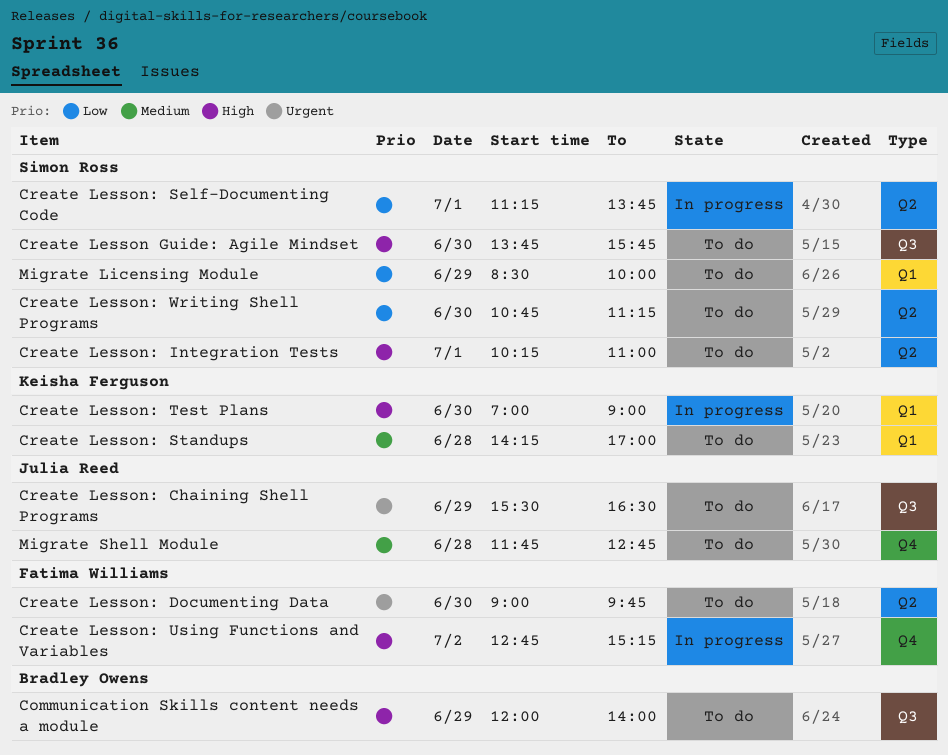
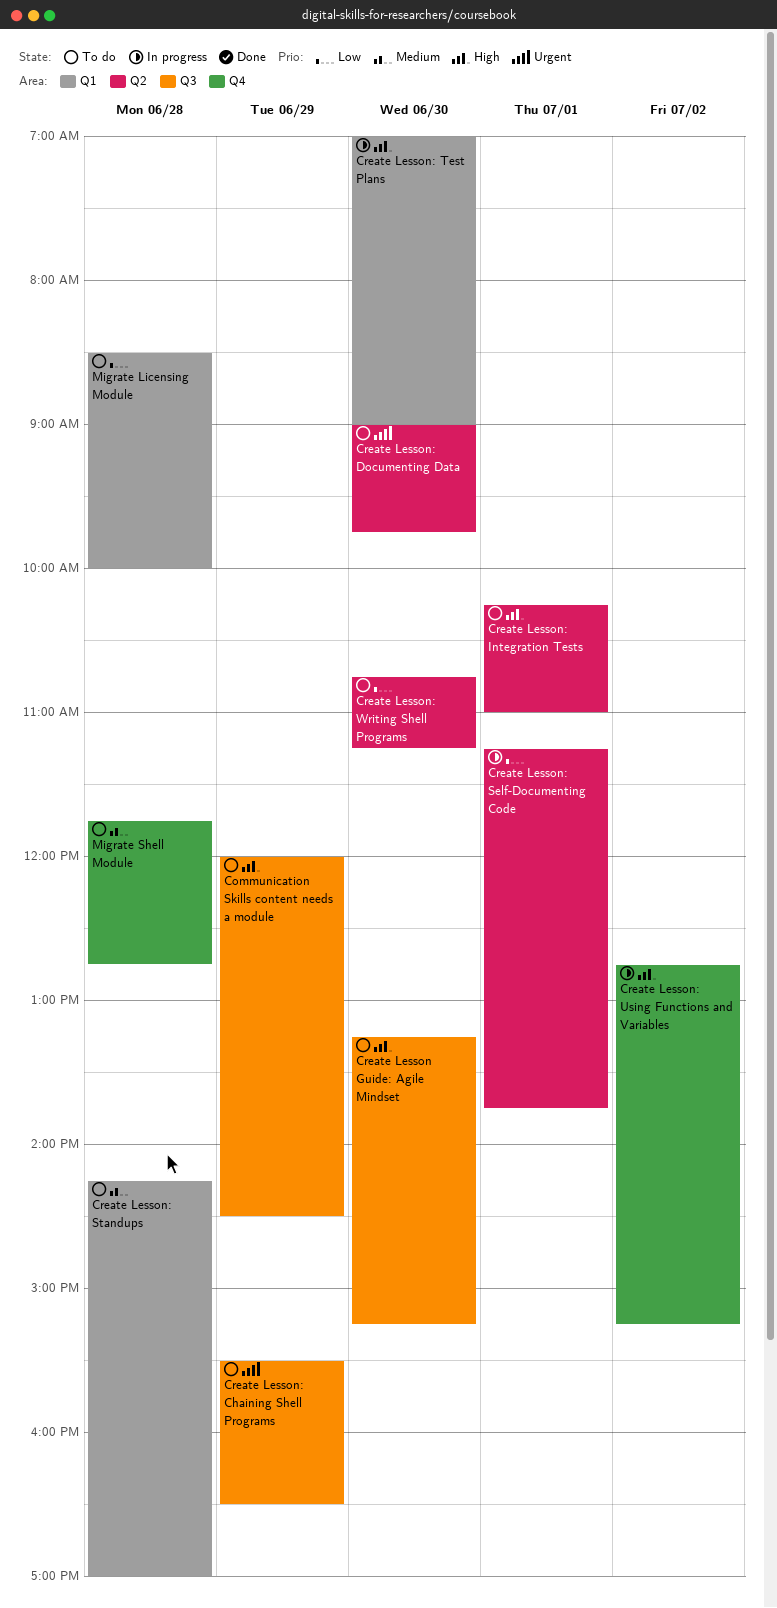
Communication Skills content needs a module, ends: 14:00 -> 14:30
Create Lesson Guide: Agile Mindset, begins: 13:45 -> 13:15
Create Lesson Guide: Agile Mindset, ends: 15:45 -> 15:15
Migrate Licensing Module, day: Jun 29 -> Jun 28

